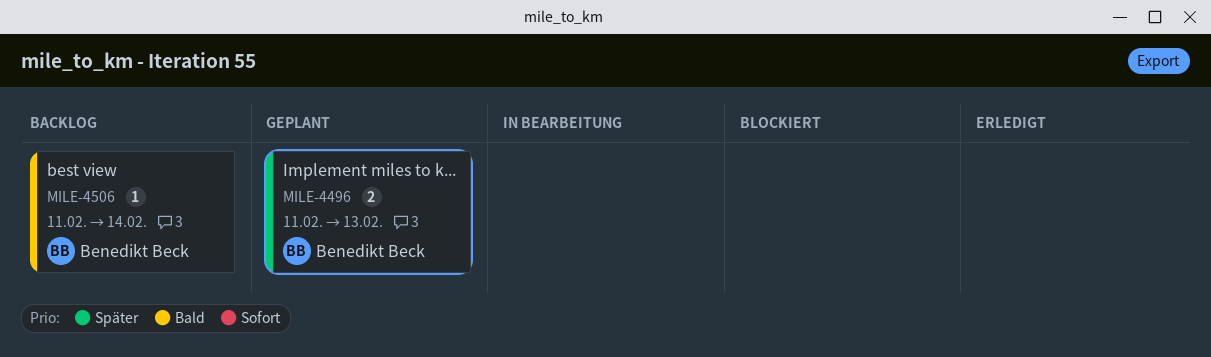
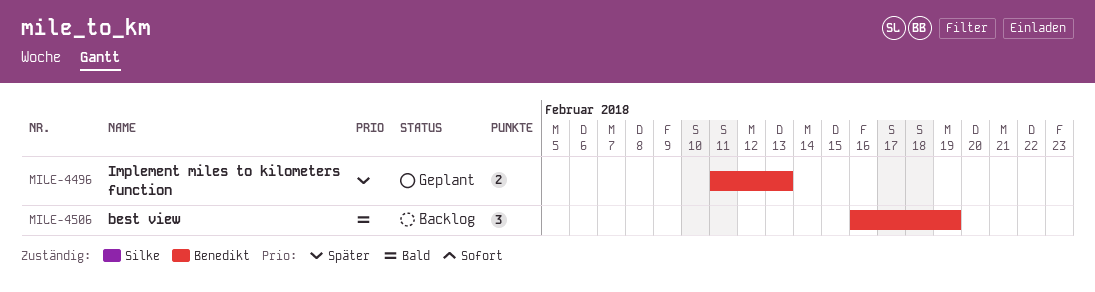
MILE-4506, estimate: 1 -> 3
MILE-4506, start: Feb 11 -> Feb 16
MILE-4506, due: Feb 14 -> Feb 19

